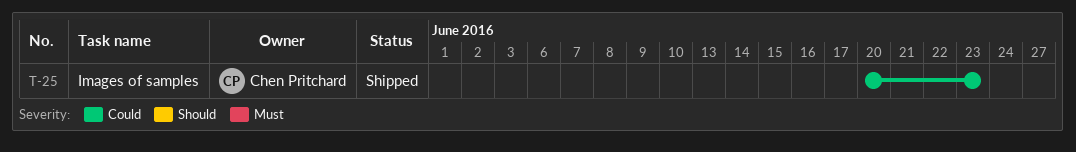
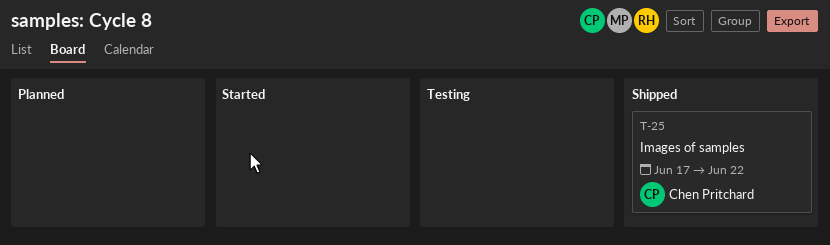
T-25, start: Jun 20 -> Jun 17
T-25, due: Jun 23 -> Jun 22

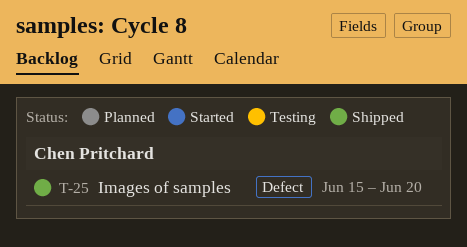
T-25, start: Jun 17 -> Jun 15
T-25, due: Jun 22 -> Jun 20

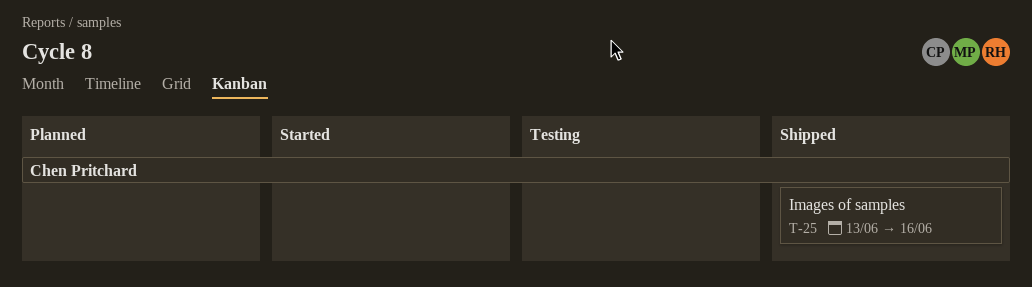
T-25, start: Jun 15 -> Jun 13
T-25, due: Jun 20 -> Jun 16

